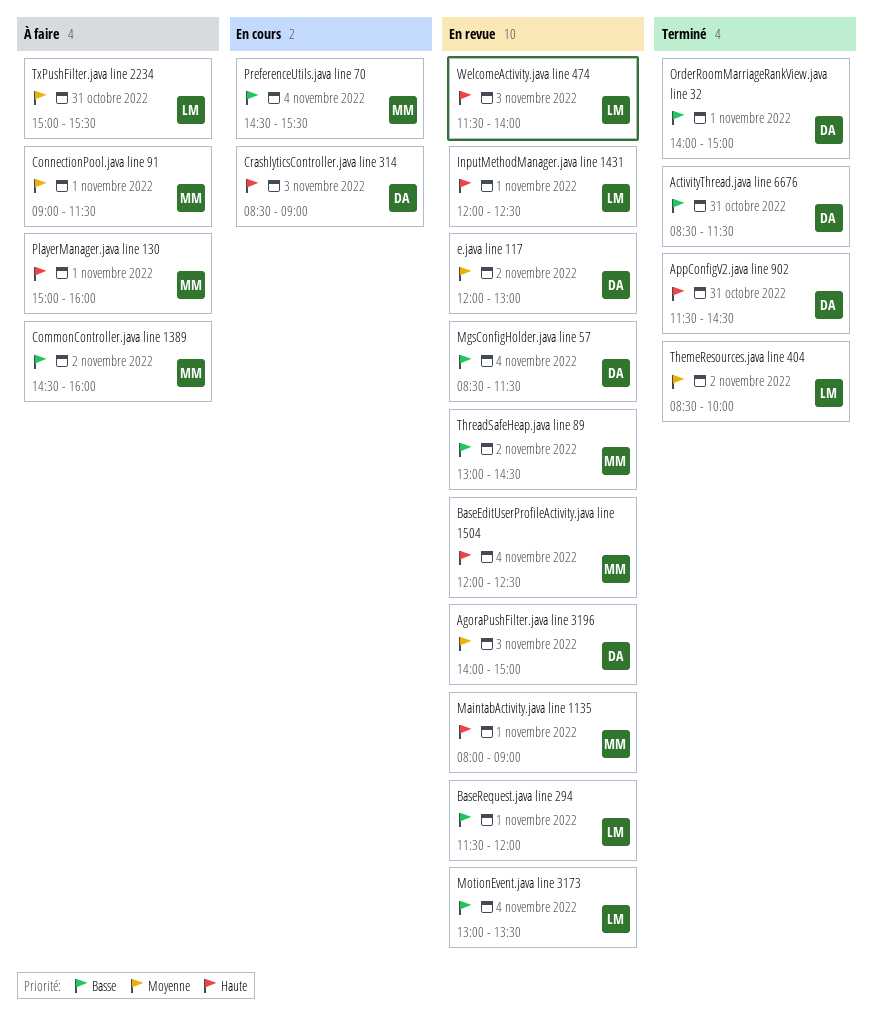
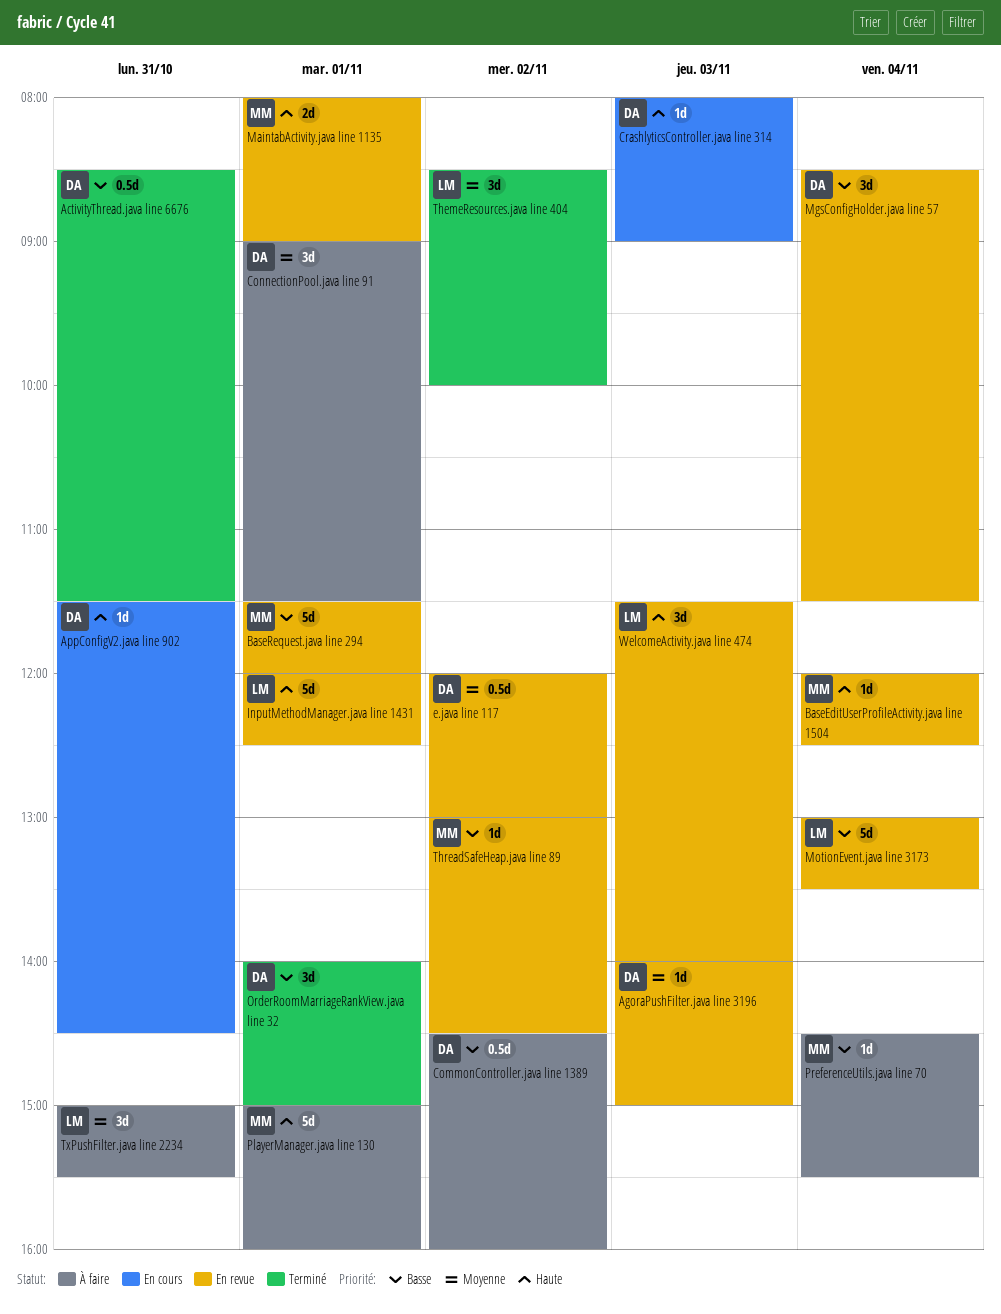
AppConfigV2.java line 902, status: Terminé -> En cours
BaseRequest.java line 294, owner: LM -> MM
CommonController.java line 1389, owner: MM -> DA
ConnectionPool.java line 91, owner: MM -> DA
CrashlyticsController.java line 314, begins: 08:30 -> 08:00
PreferenceUtils.java line 70, status: En cours -> À faire

